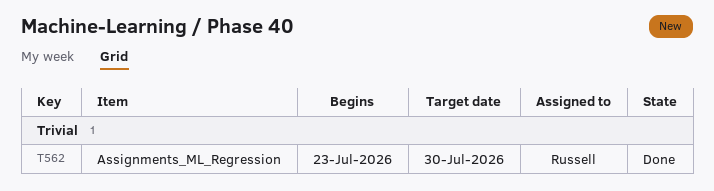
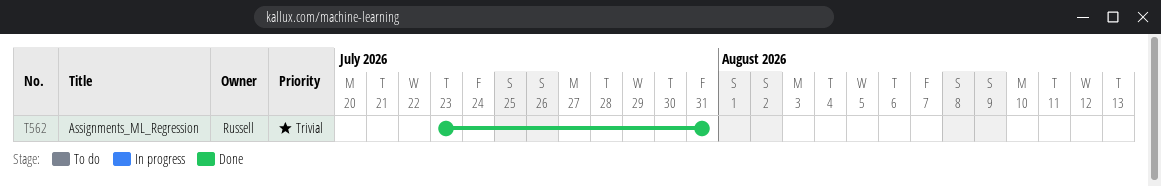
T562, due: Jul 30 -> Jul 31

